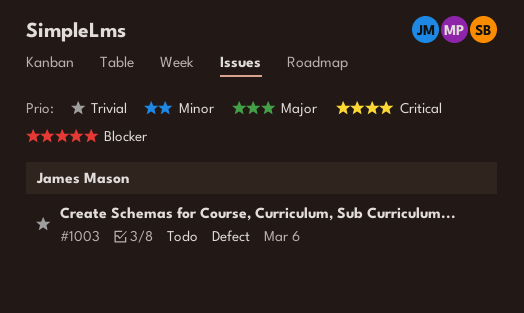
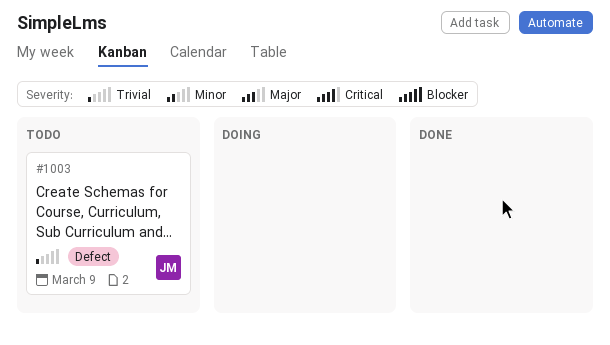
#1003, due: Mar 6 -> Mar 9

